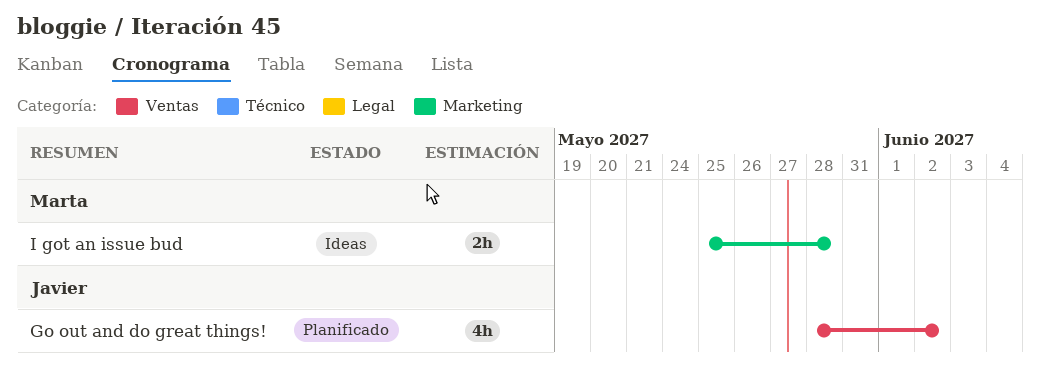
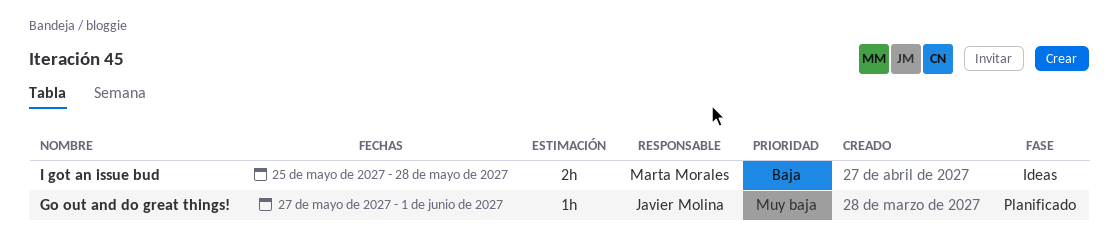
Go out and do great things!, estimate: 4h -> 1h
Go out and do great things!, start: May 28 -> May 27
Go out and do great things!, due: Jun 2 -> Jun 1

